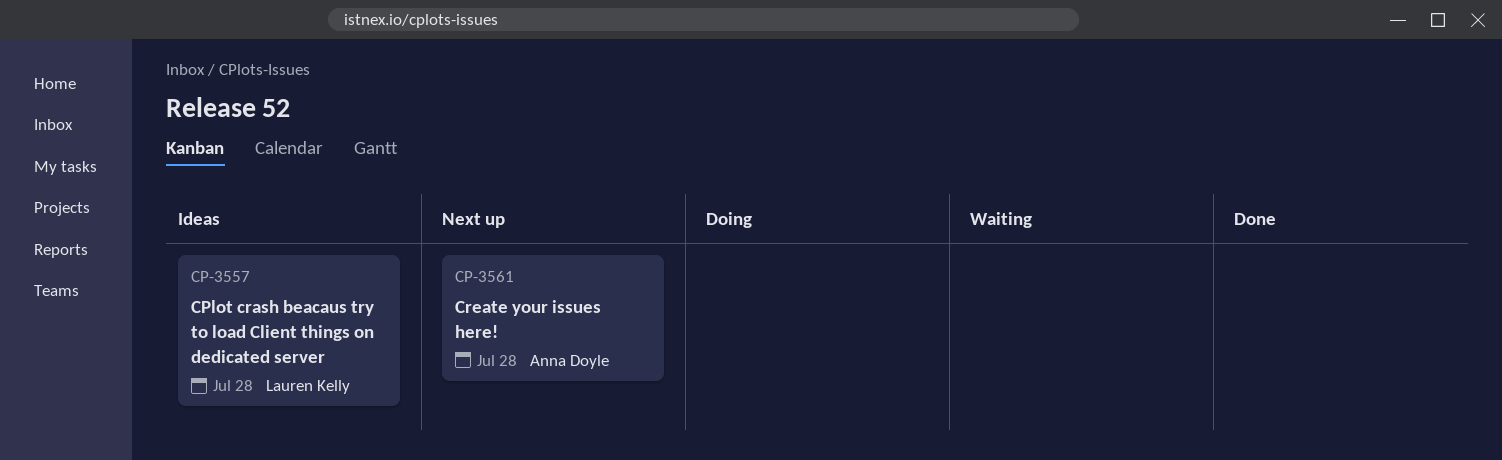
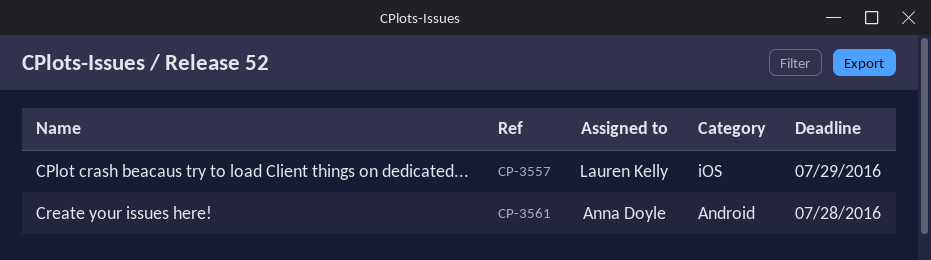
CP-3557, due: Jul 28 -> Jul 29

